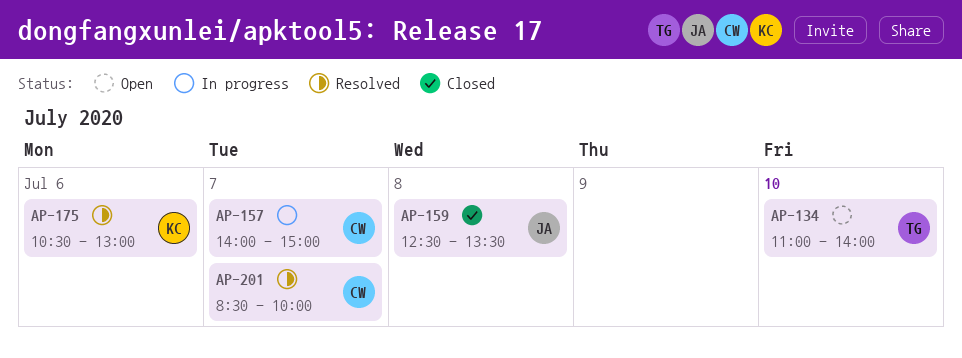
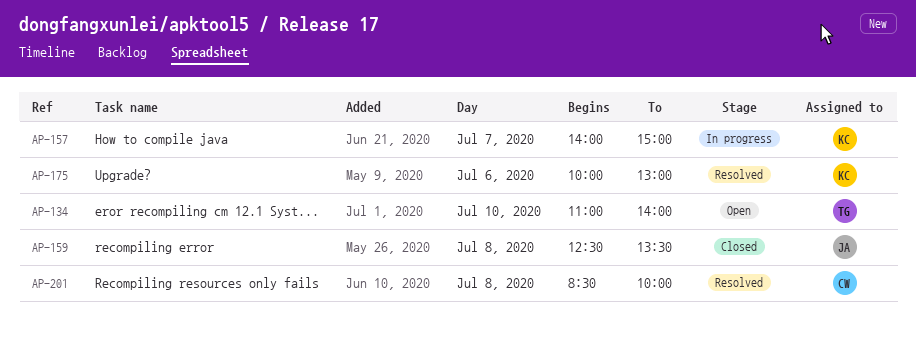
AP-157, owner: CW -> KC
AP-175, begins: 10:30 -> 10:00
AP-201, day: Jul 7 -> Jul 8

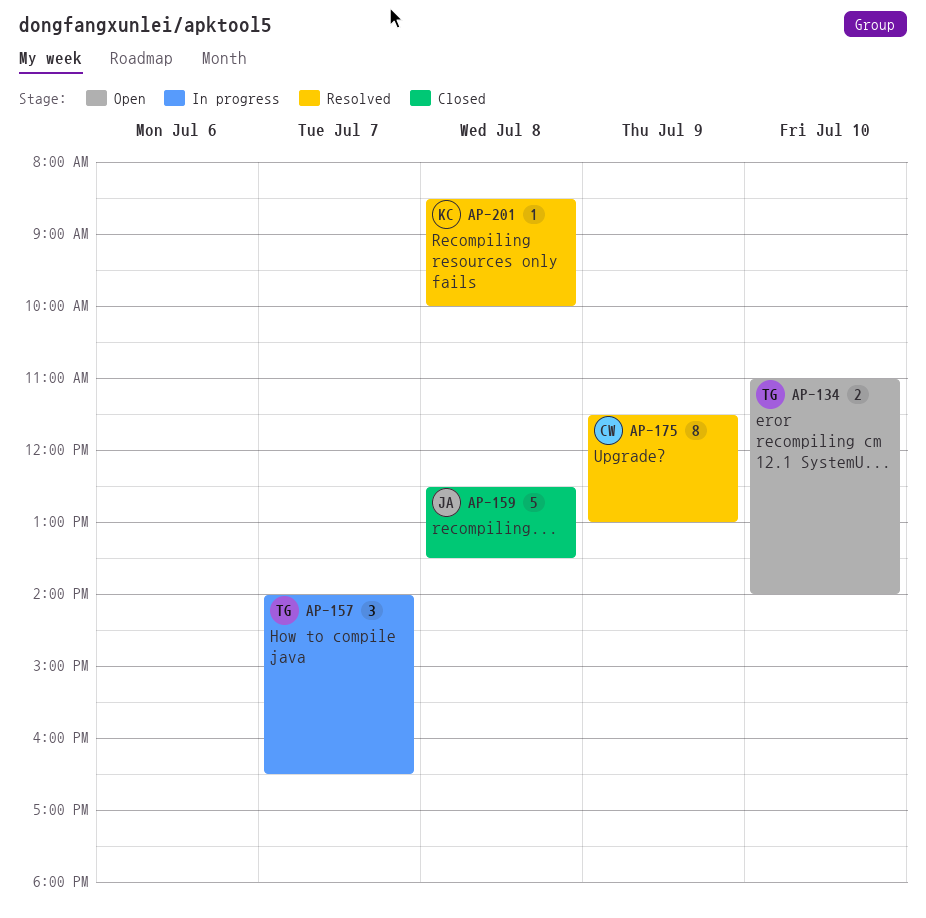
AP-157, owner: KC -> TG
AP-157, ends: 15:00 -> 16:30
AP-175, owner: KC -> CW
AP-175, day: Jul 6 -> Jul 9
AP-175, begins: 10:00 -> 11:30
AP-201, owner: CW -> KC

